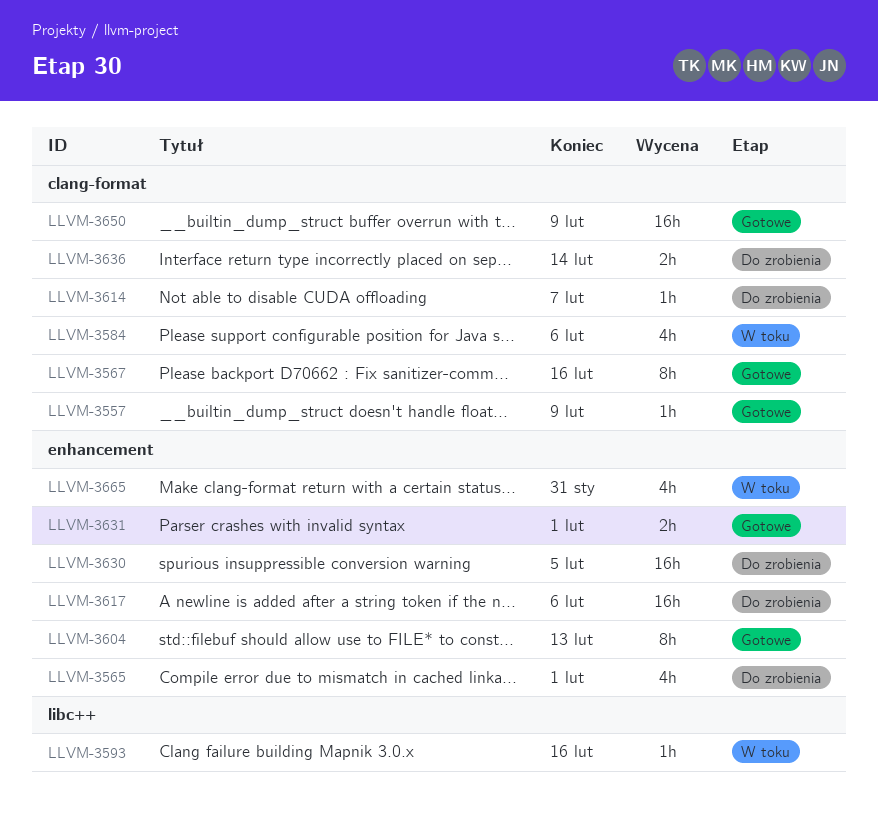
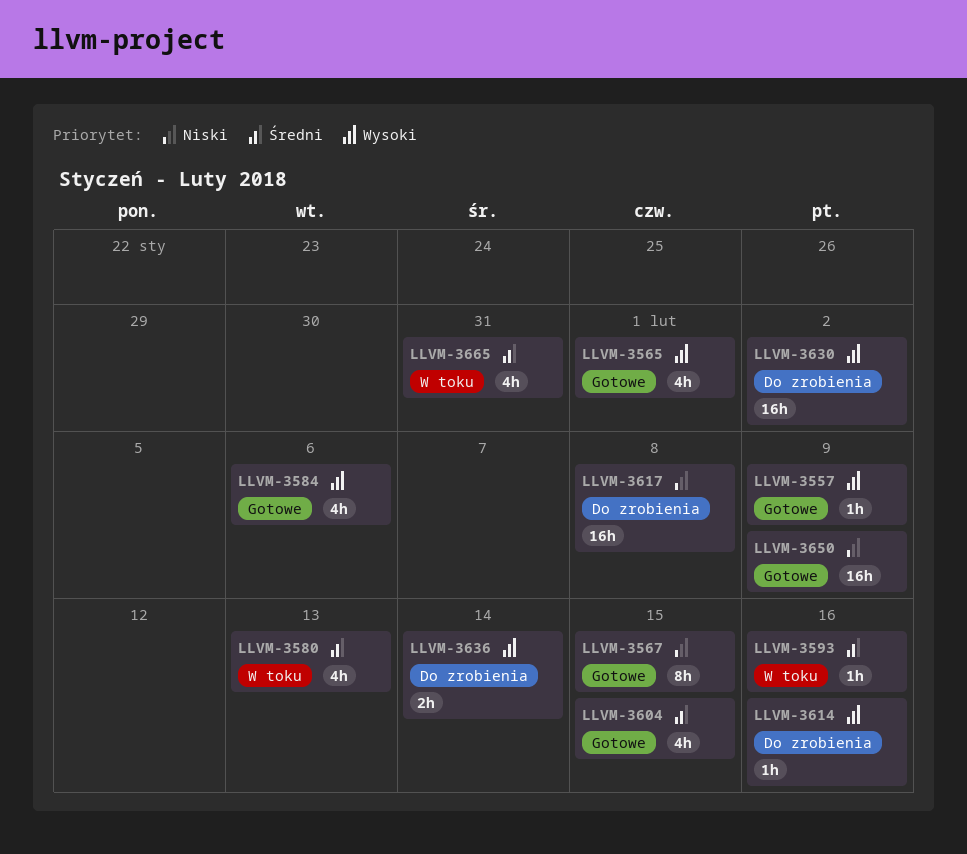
LLVM-3565, status: Do zrobienia -> Gotowe
LLVM-3567, due: Feb 16 -> Feb 15
LLVM-3580: none -> present
LLVM-3584, status: W toku -> Gotowe
LLVM-3604, estimate: 8h -> 4h
LLVM-3604, due: Feb 13 -> Feb 15
LLVM-3614, due: Feb 7 -> Feb 16
LLVM-3617, due: Feb 6 -> Feb 8
LLVM-3630, due: Feb 5 -> Feb 2
LLVM-3631: present -> none

